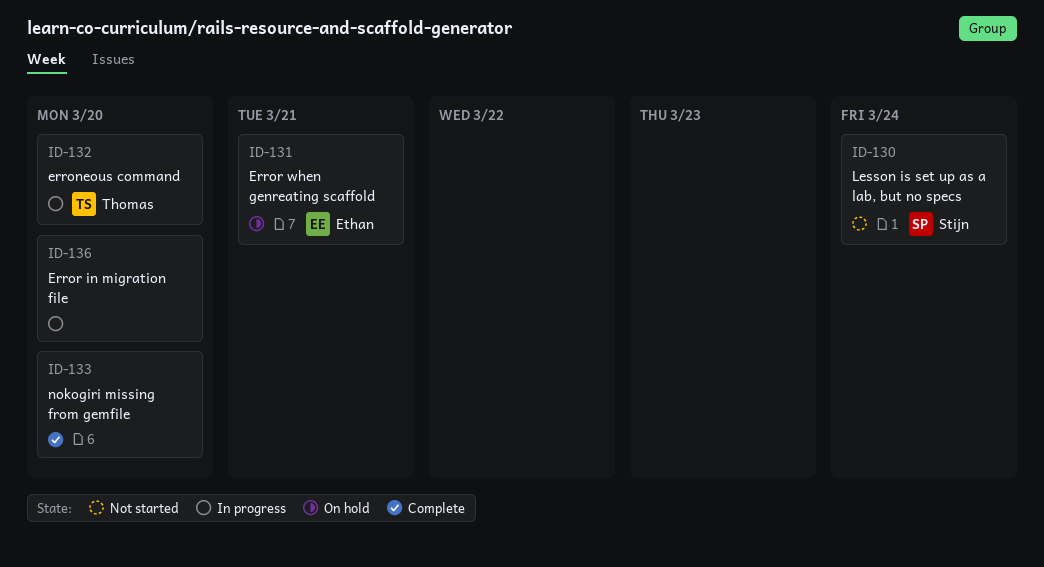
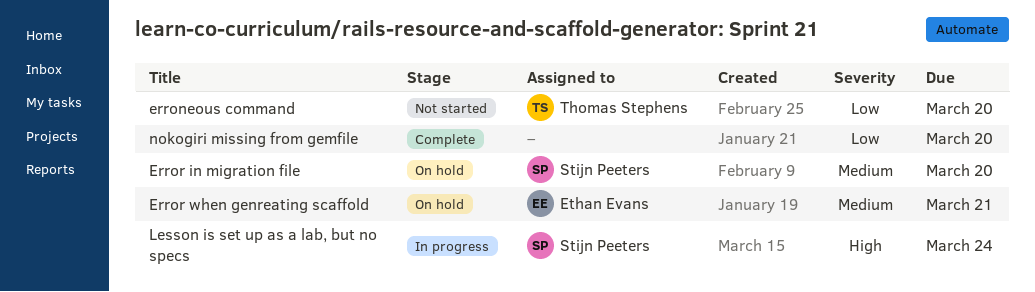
erroneous command, status: In progress -> Not started
Error in migration file, status: In progress -> On hold
Error in migration file, owner: none -> Stijn Peeters
Lesson is set up as a lab, but no specs, status: Not started -> In progress

